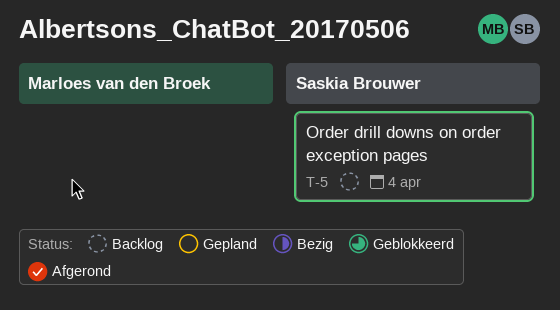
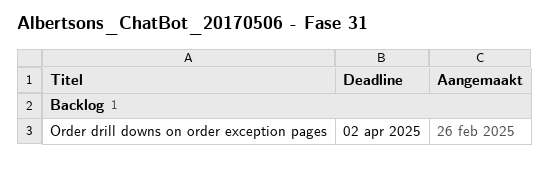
Order drill downs on order exception pages, due: Apr 4 -> Apr 2

